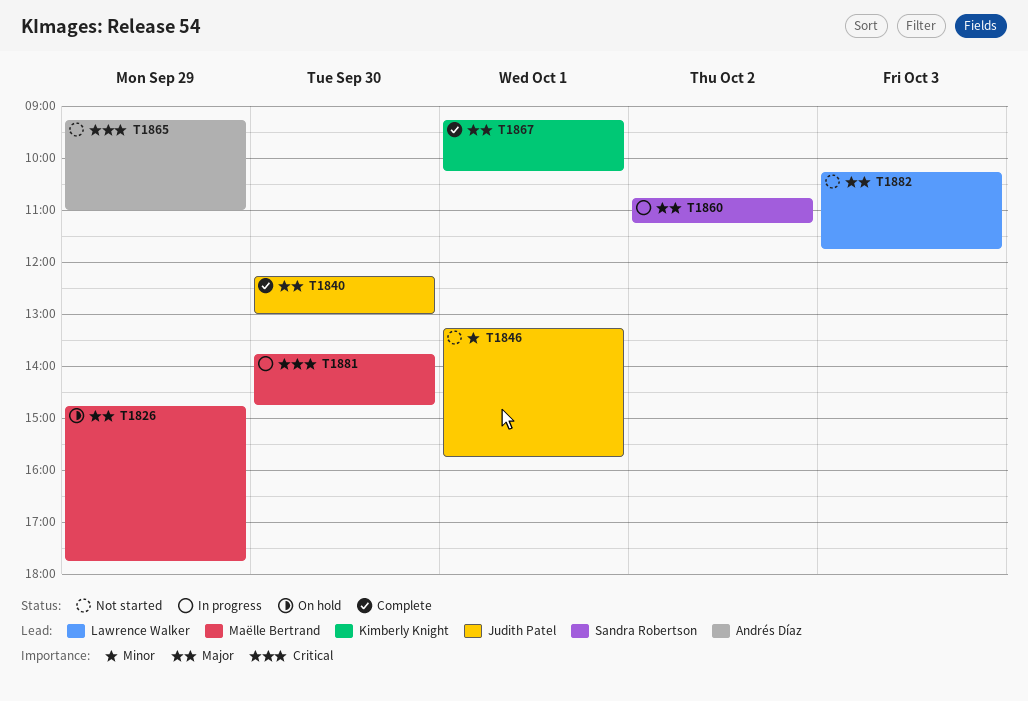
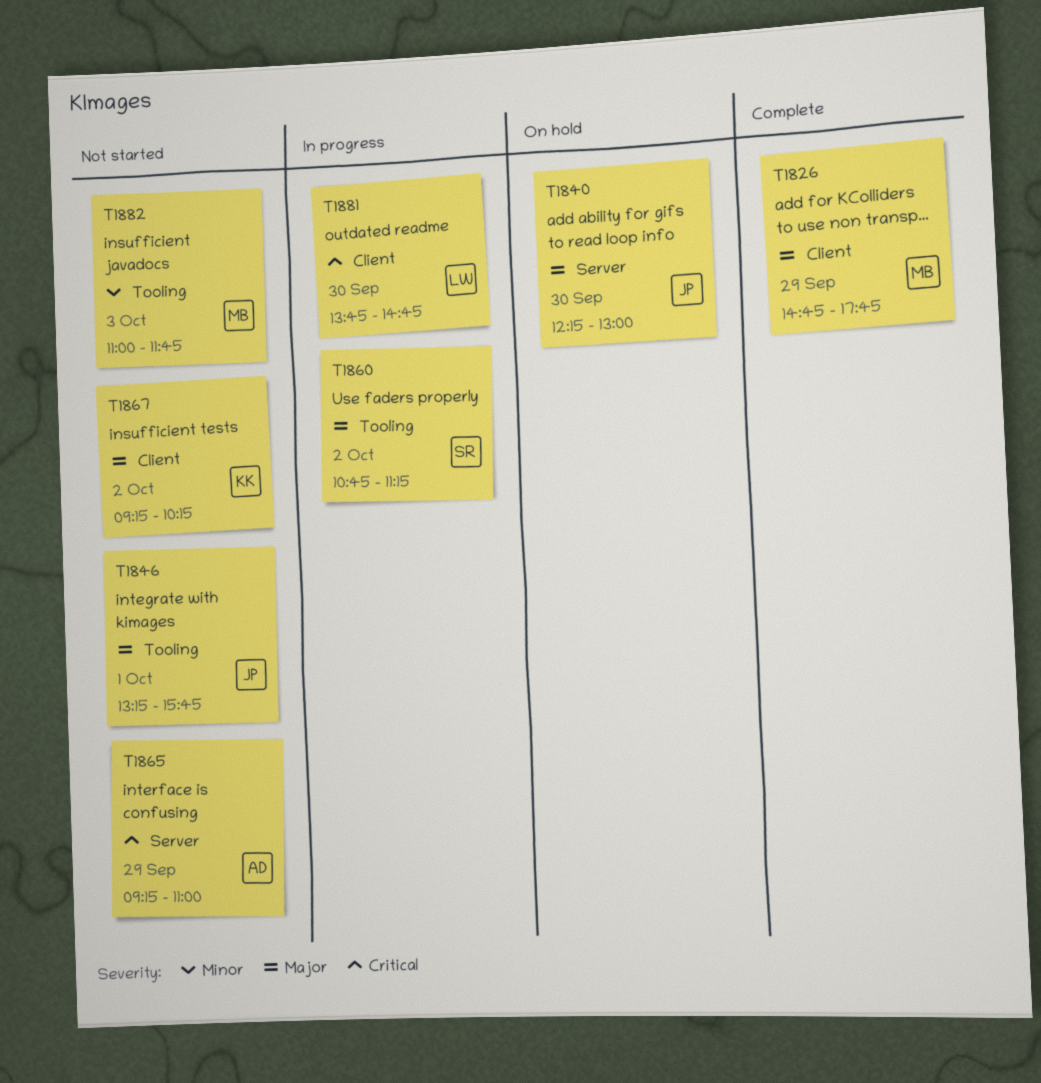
T1826, status: On hold -> Complete
T1840, status: Complete -> On hold
T1846, priority: Minor -> Major
T1867, status: Complete -> Not started
T1867, day: Oct 1 -> Oct 2
T1881, owner: Maëlle Bertrand -> Lawrence Walker
T1882, owner: Lawrence Walker -> Maëlle Bertrand
T1882, priority: Major -> Minor
T1882, begins: 10:15 -> 11:00

